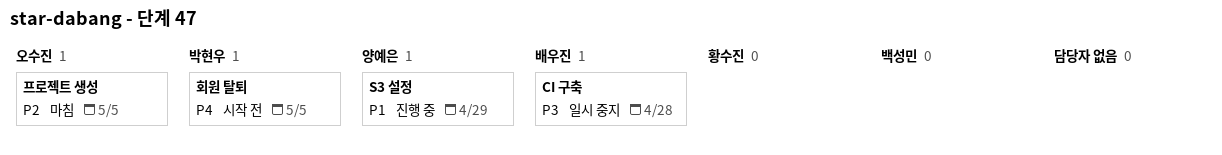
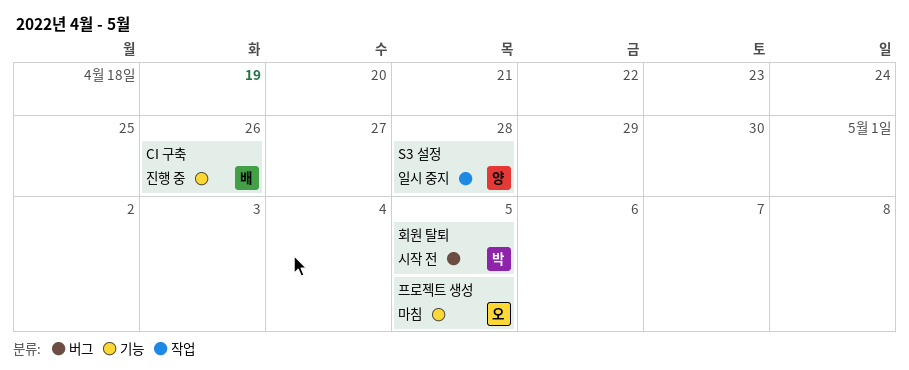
CI 구축, status: 일시 중지 -> 진행 중
CI 구축, due: Apr 28 -> Apr 26
S3 설정, status: 진행 중 -> 일시 중지
S3 설정, due: Apr 29 -> Apr 28

